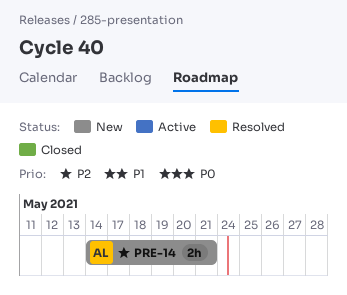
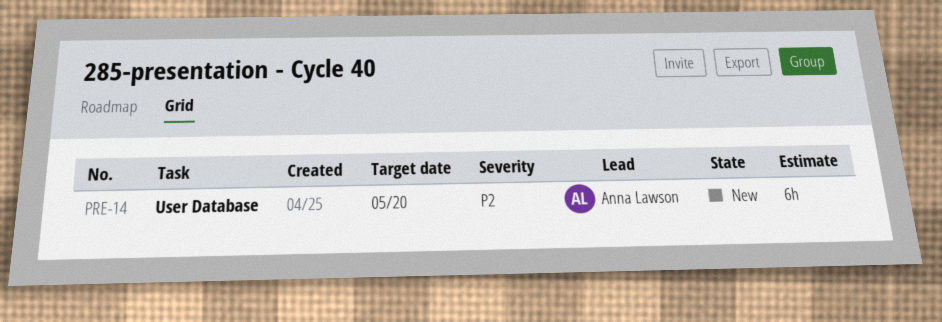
PRE-14, estimate: 2h -> 6h
PRE-14, due: May 21 -> May 20

